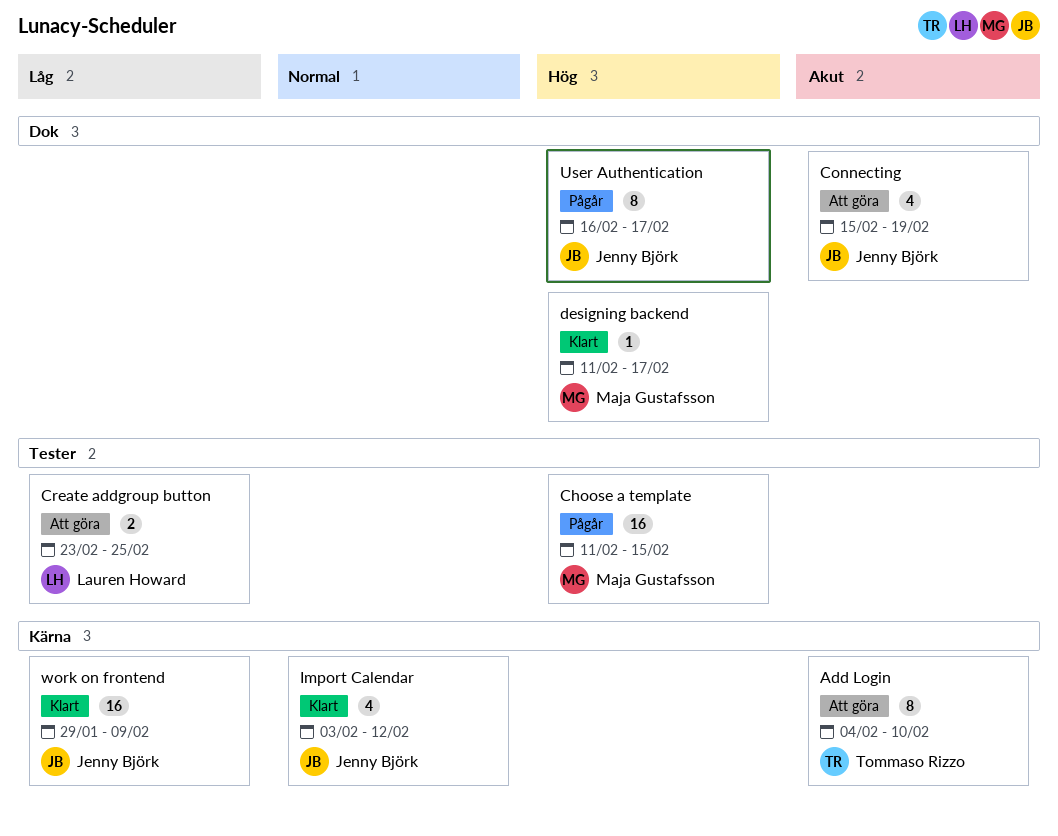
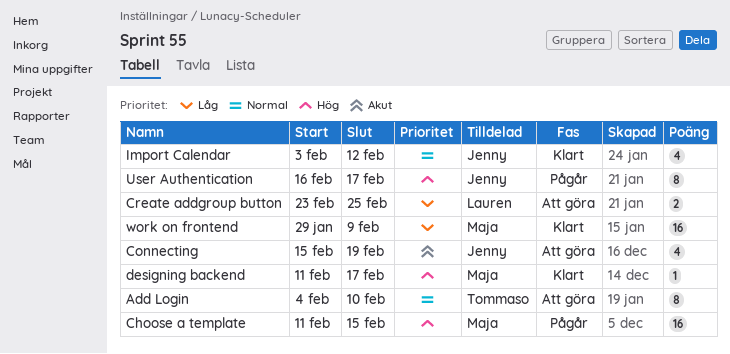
Add Login, priority: Akut -> Normal
work on frontend, owner: Jenny Björk -> Maja Gustafsson

